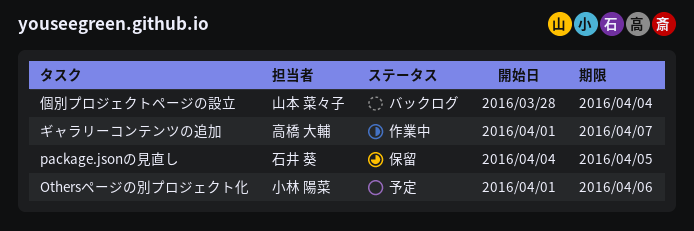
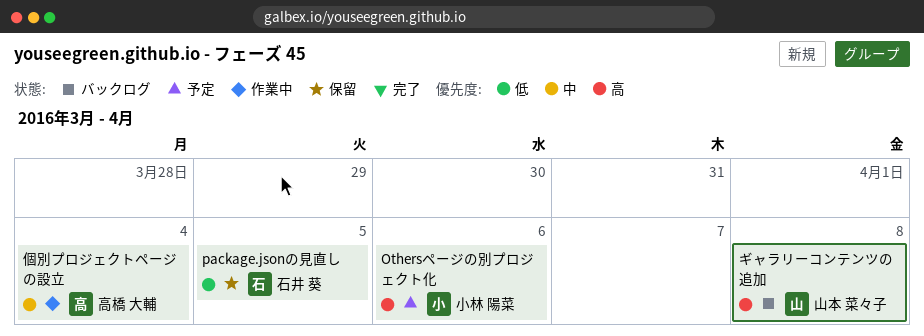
ギャラリーコンテンツの追加, status: 作業中 -> バックログ
ギャラリーコンテンツの追加, owner: 高橋 大輔 -> 山本 菜々子
ギャラリーコンテンツの追加, due: Apr 7 -> Apr 8
個別プロジェクトページの設立, status: バックログ -> 作業中
個別プロジェクトページの設立, owner: 山本 菜々子 -> 高橋 大輔

